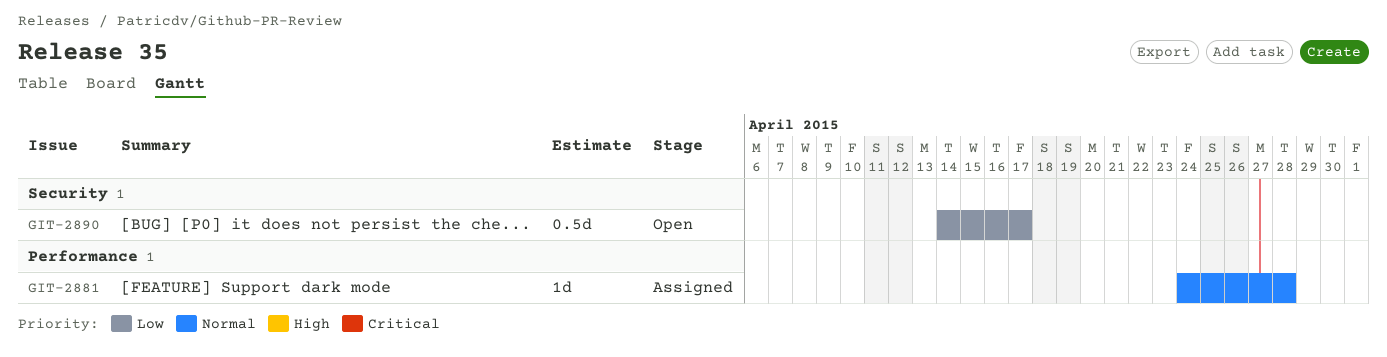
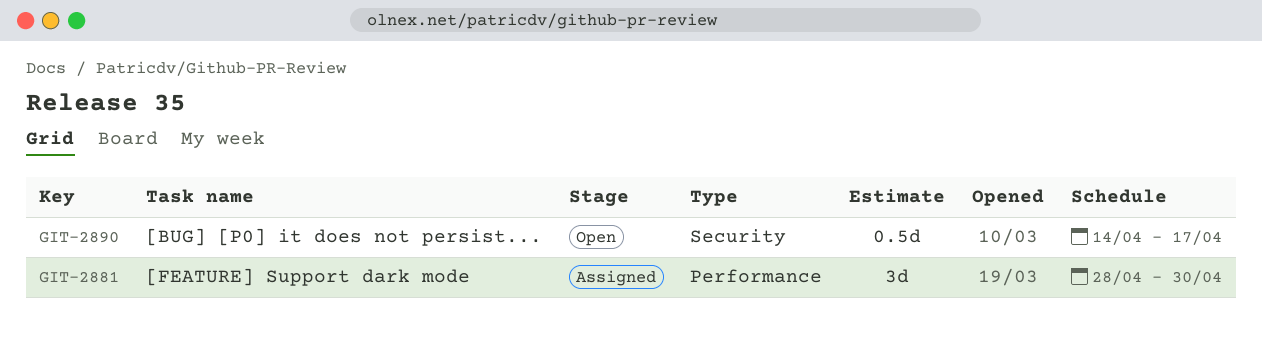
GIT-2881, estimate: 1d -> 3d
GIT-2881, start: Apr 24 -> Apr 28
GIT-2881, due: Apr 28 -> Apr 30

